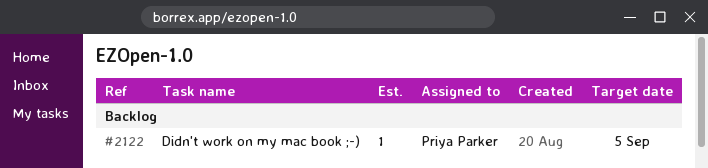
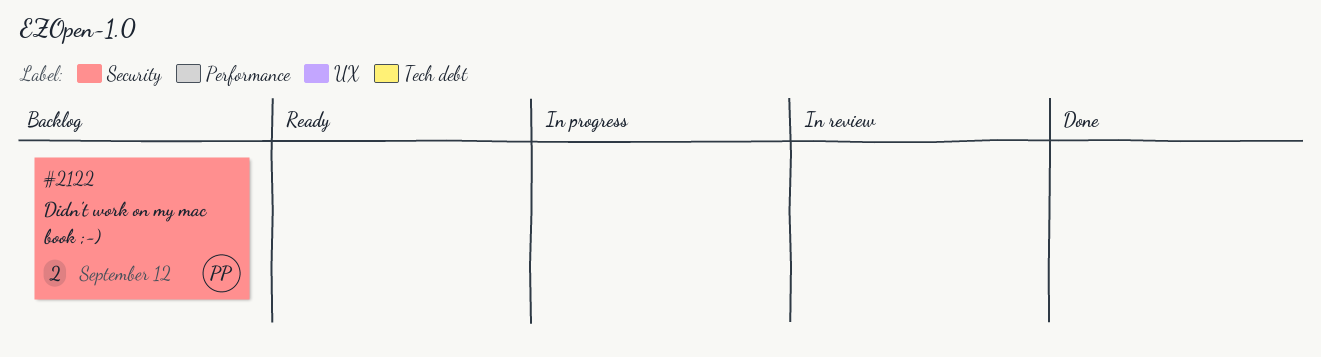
#2122, estimate: 1 -> 2
#2122, due: Sep 5 -> Sep 12

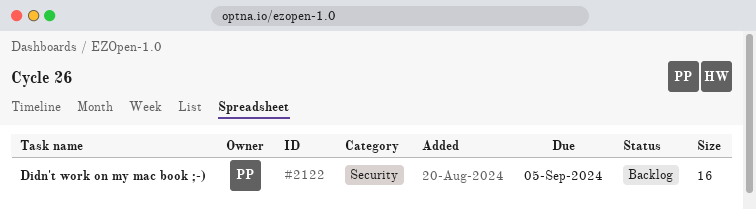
#2122, estimate: 2 -> 16
#2122, due: Sep 12 -> Sep 5

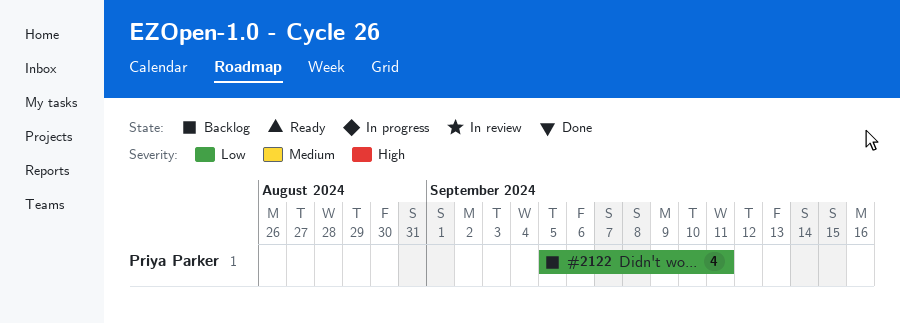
#2122, estimate: 16 -> 4
#2122, due: Sep 5 -> Sep 11

